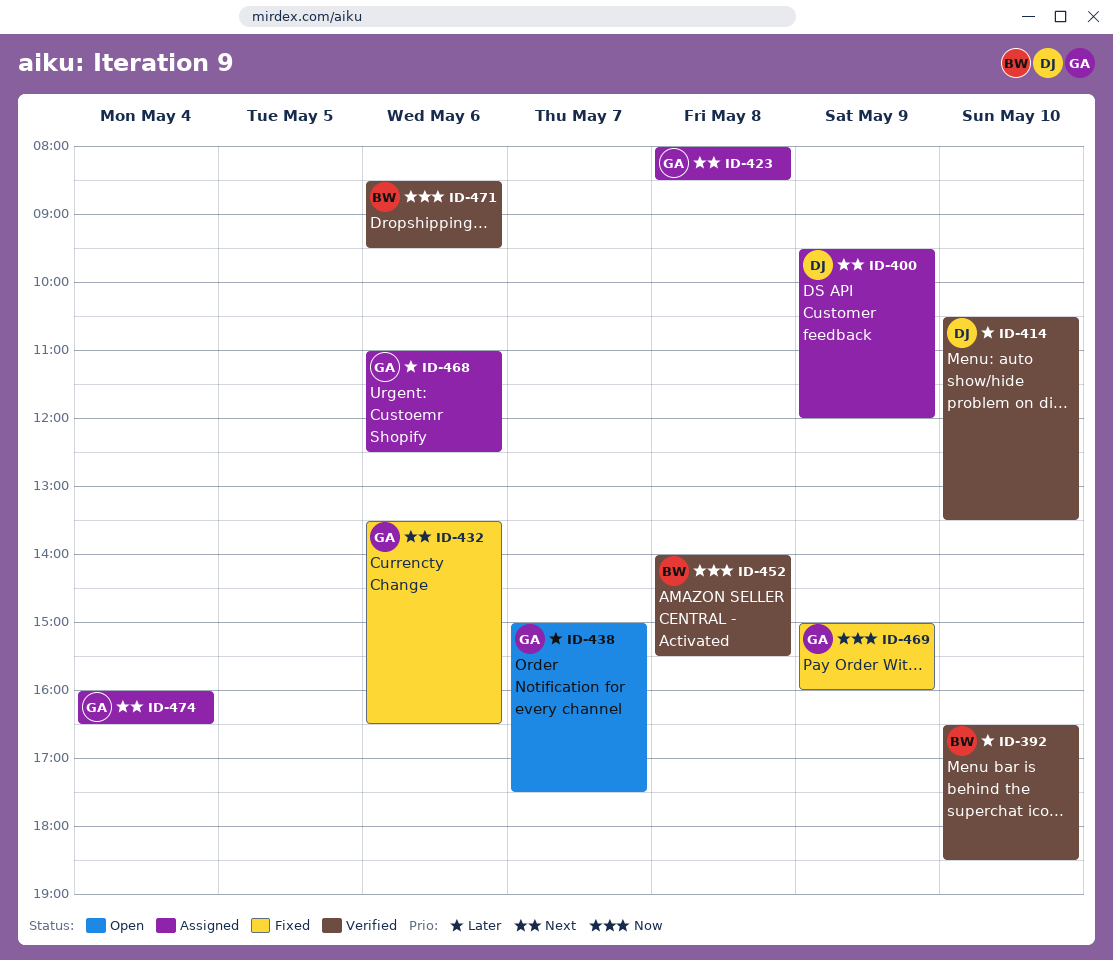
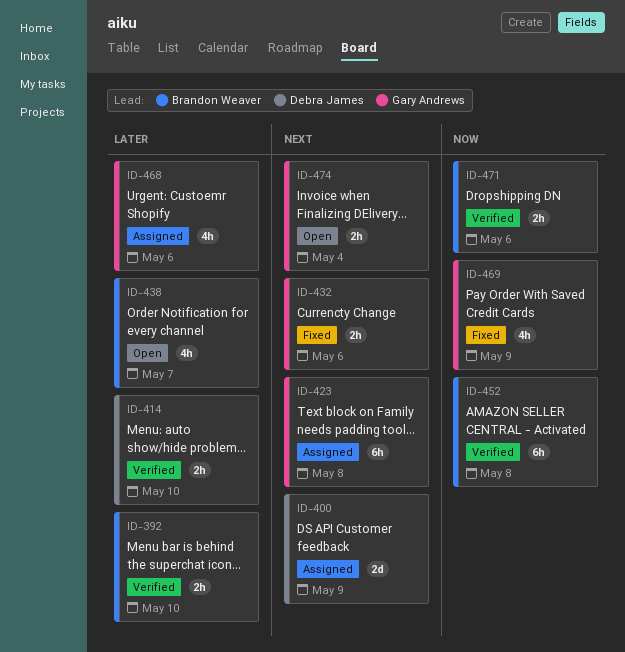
ID-438, owner: Gary Andrews -> Brandon Weaver
ID-474, status: Assigned -> Open

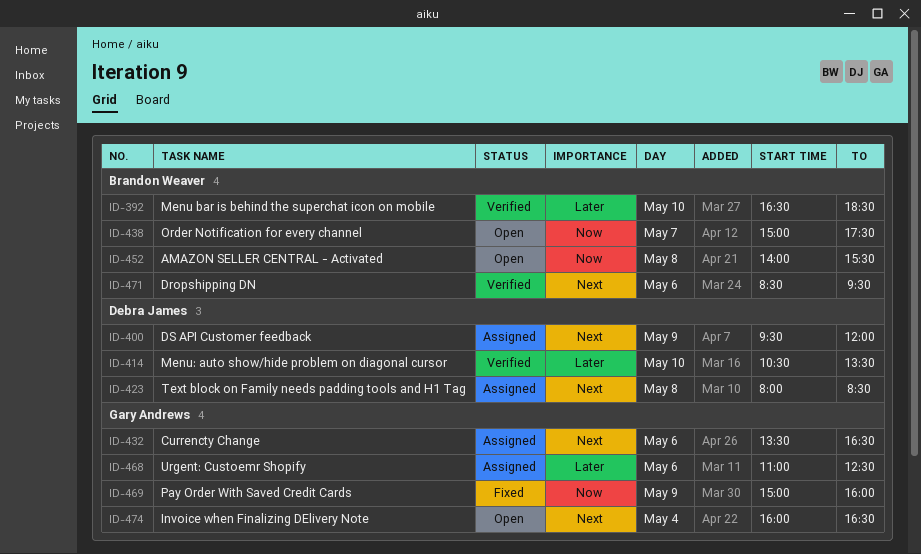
ID-423, owner: Gary Andrews -> Debra James
ID-432, status: Fixed -> Assigned
ID-438, priority: Later -> Now
ID-452, status: Verified -> Open
ID-471, priority: Now -> Next

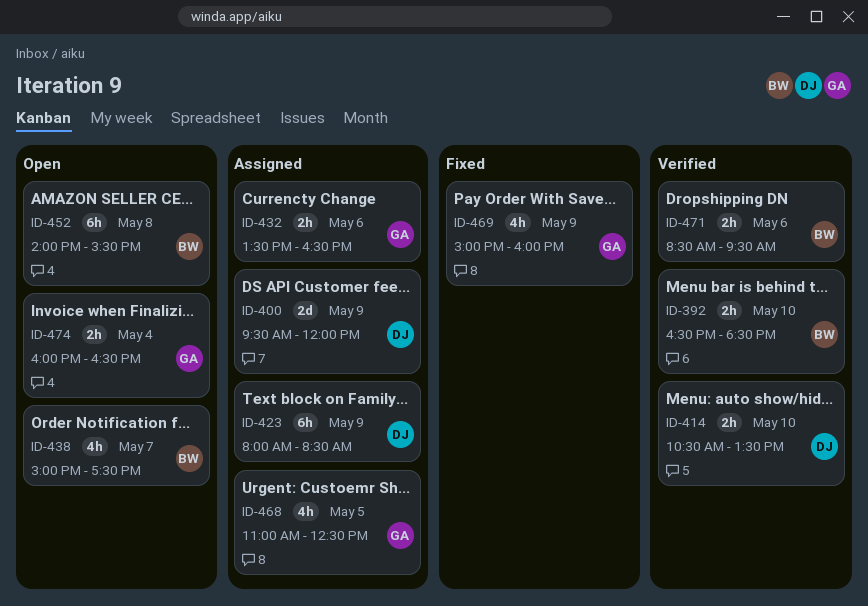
ID-423, day: May 8 -> May 9
ID-468, day: May 6 -> May 5

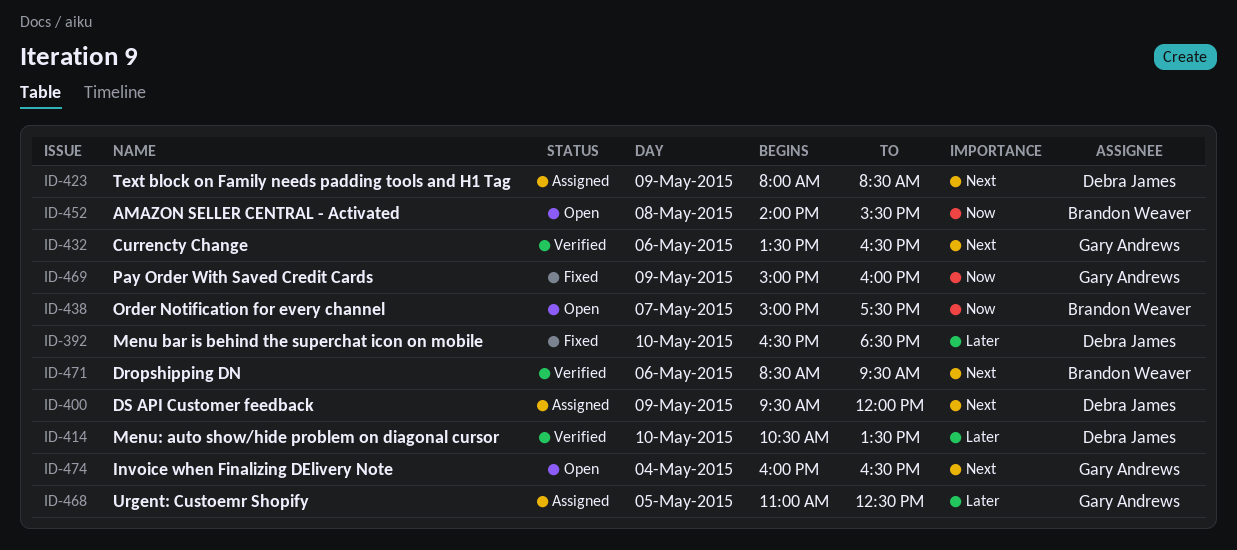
ID-392, status: Verified -> Fixed
ID-392, owner: Brandon Weaver -> Debra James
ID-432, status: Assigned -> Verified

